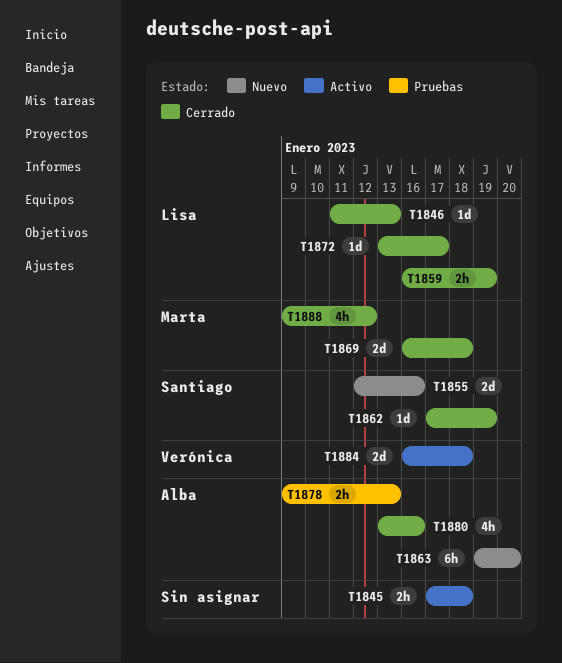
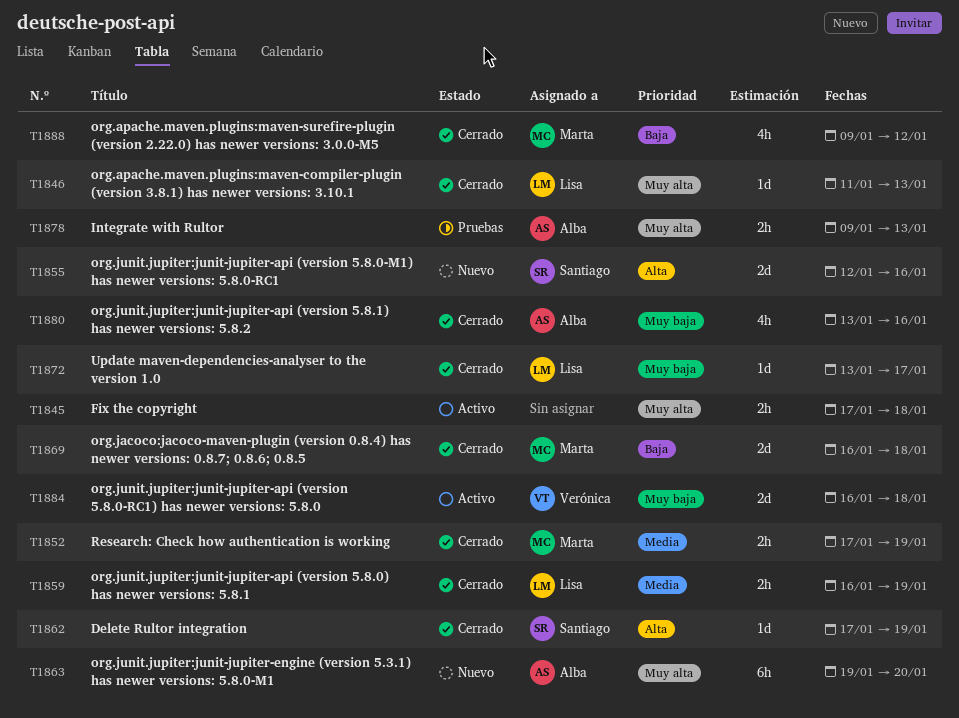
T1852: none -> present

